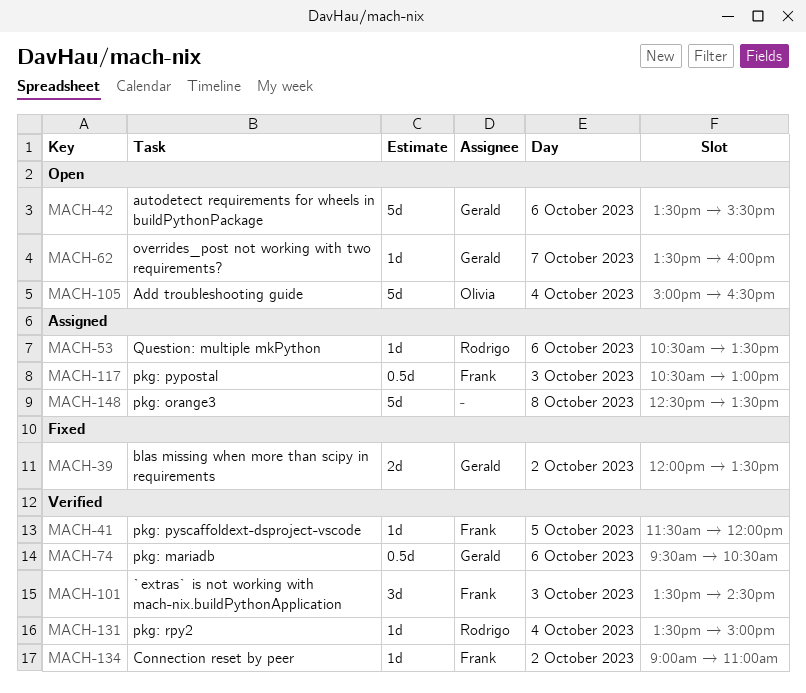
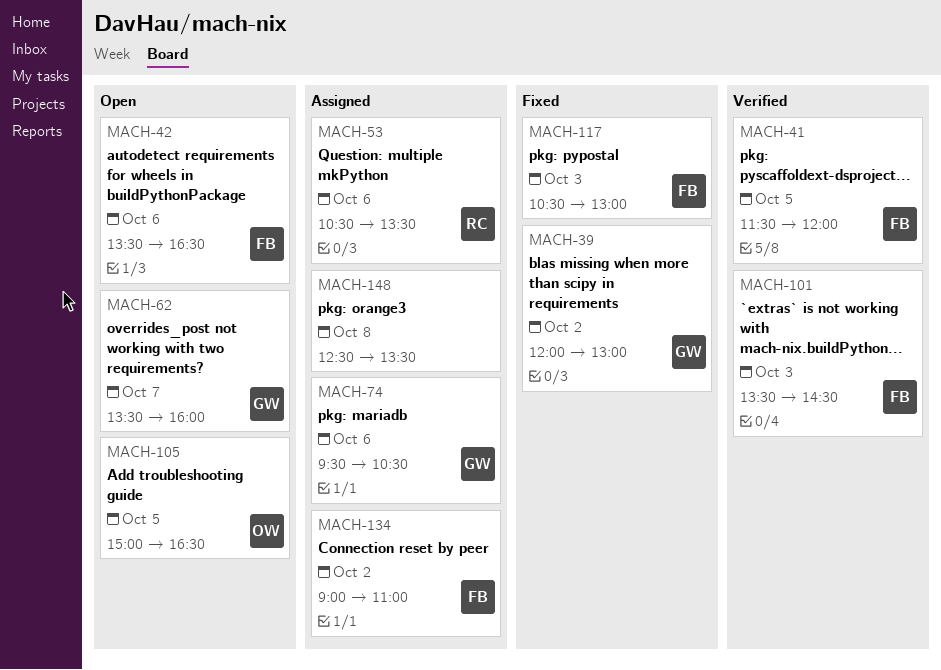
MACH-39, ends: 13:30 -> 13:00
MACH-42, owner: Gerald -> Frank
MACH-42, ends: 15:30 -> 16:30
MACH-74, status: Verified -> Assigned
MACH-105, day: Oct 4 -> Oct 5
MACH-117, status: Assigned -> Fixed
MACH-131: present -> none
MACH-134, status: Verified -> Assigned

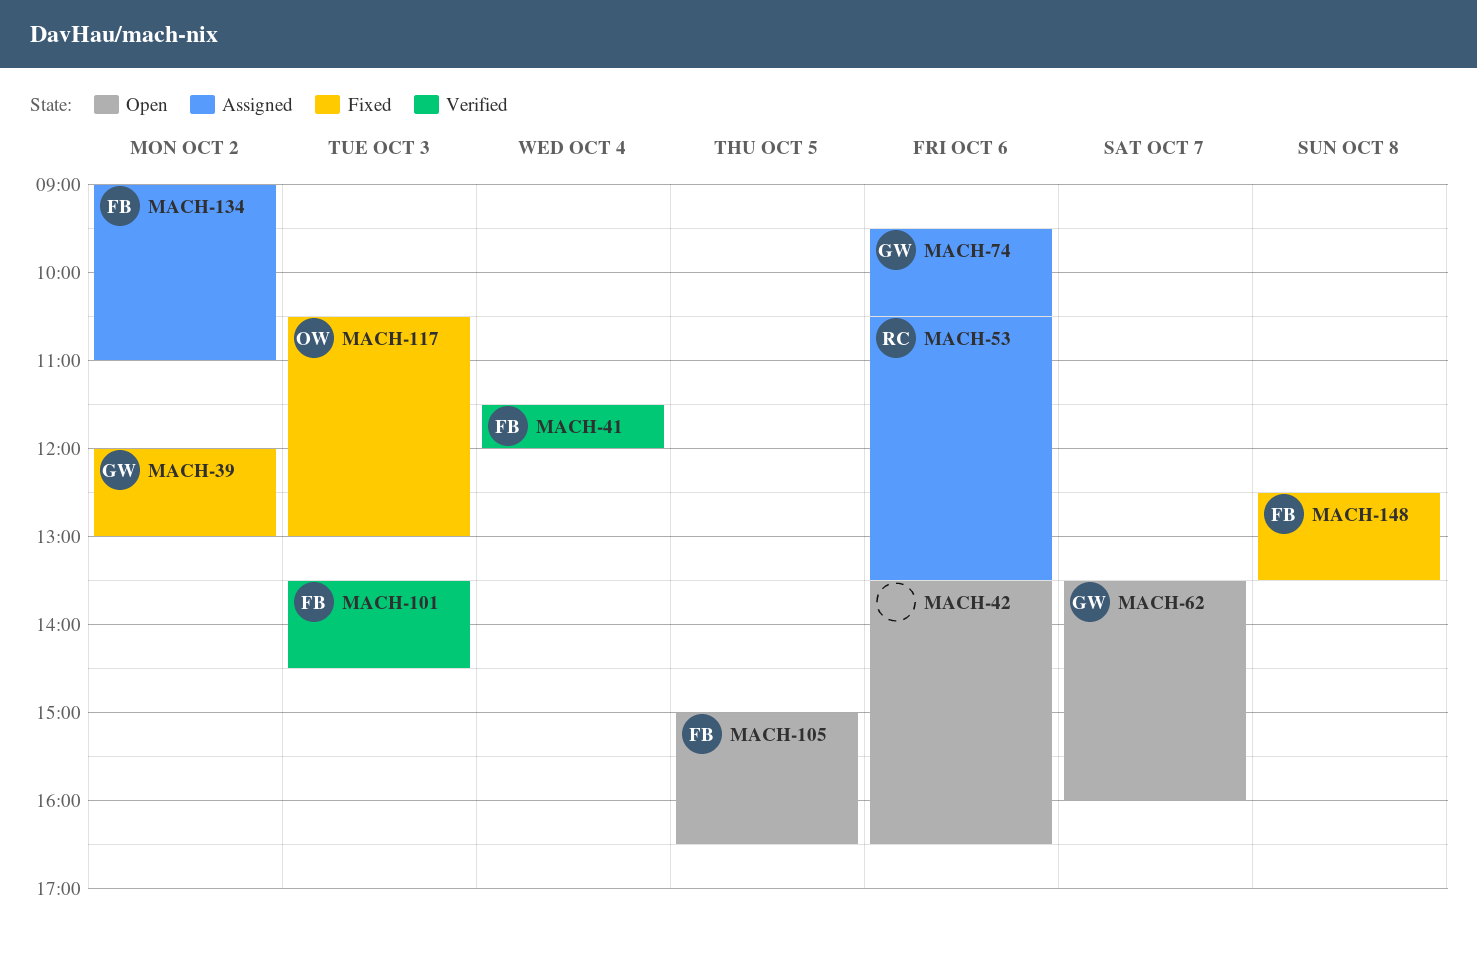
MACH-41, day: Oct 5 -> Oct 4
MACH-42, owner: FB -> none
MACH-105, owner: OW -> FB
MACH-117, owner: FB -> OW
MACH-148, status: Assigned -> Fixed
MACH-148, owner: none -> FB

